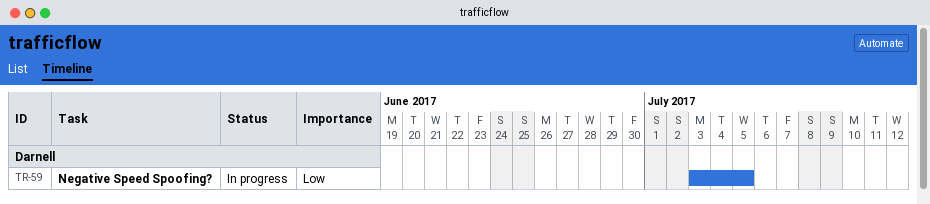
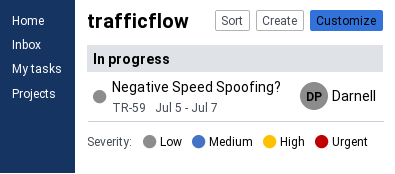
TR-59, start: Jul 3 -> Jul 5
TR-59, due: Jul 5 -> Jul 7

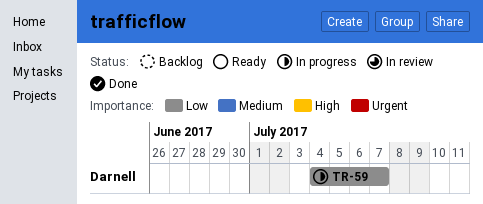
TR-59, start: Jul 5 -> Jul 4

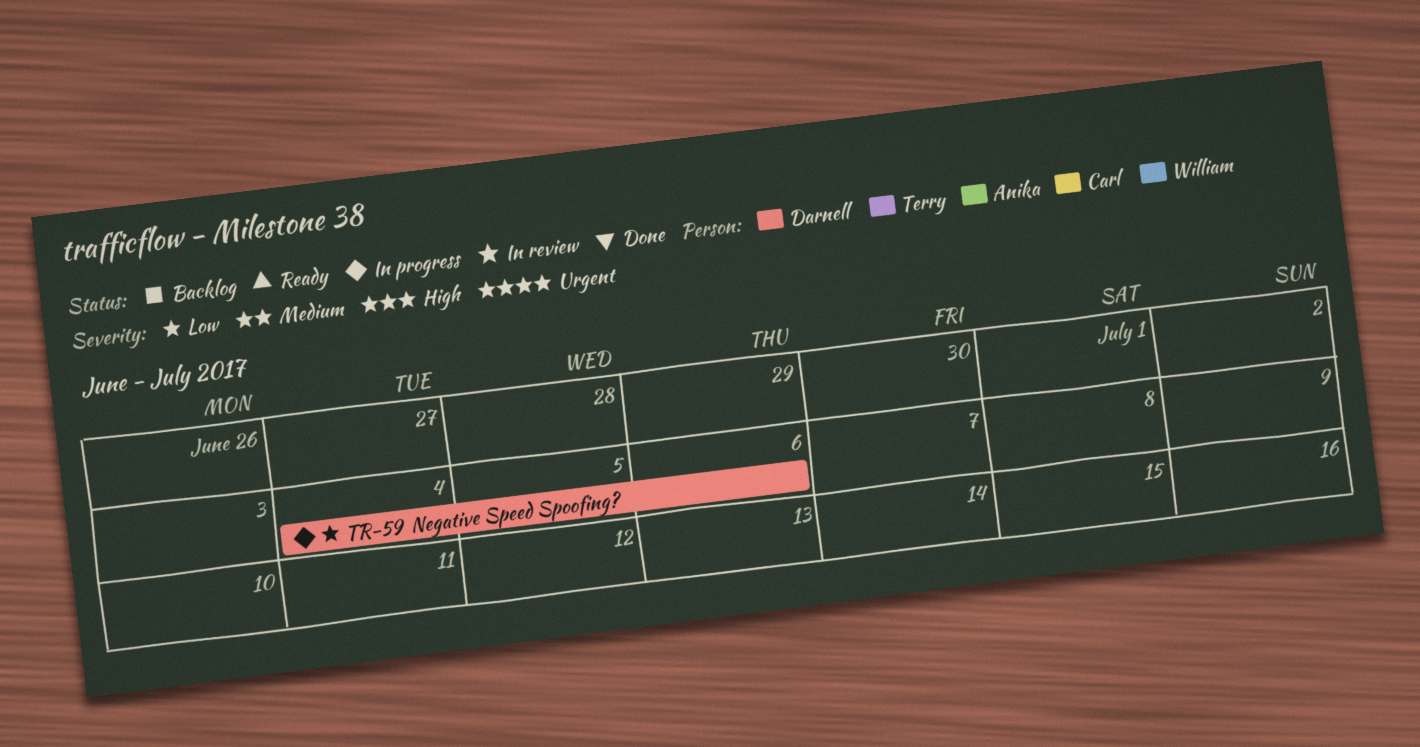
TR-59, due: Jul 7 -> Jul 6

